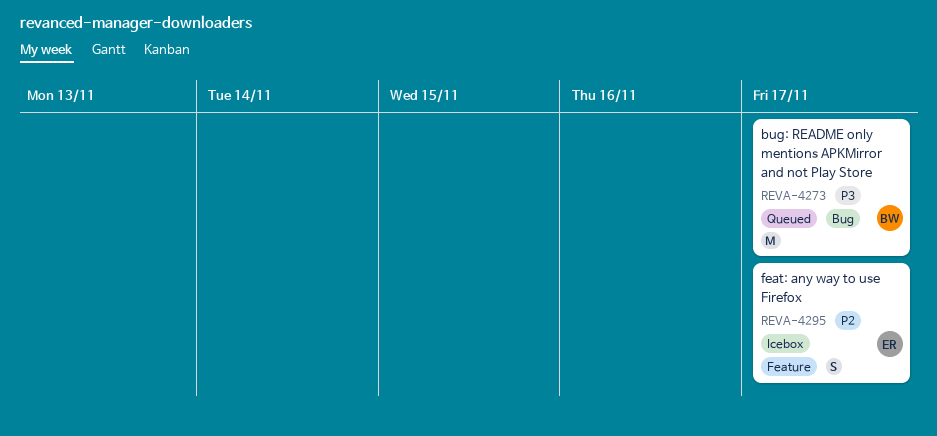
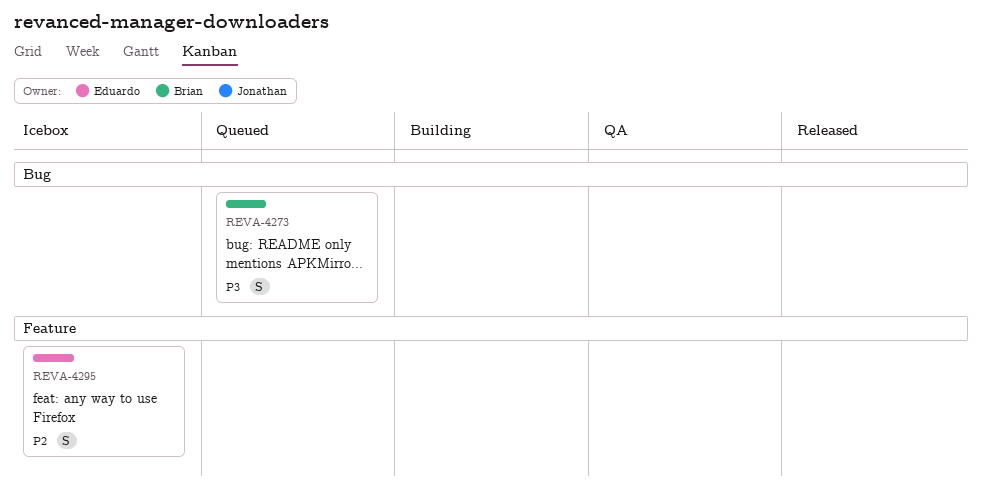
REVA-4273, estimate: M -> S

